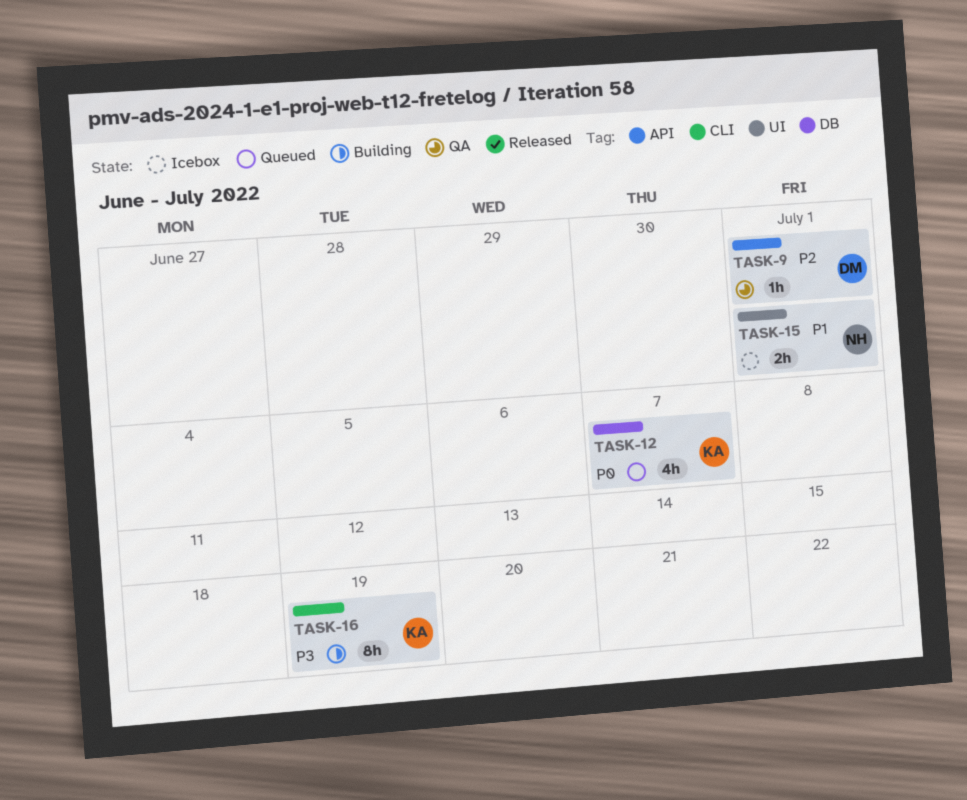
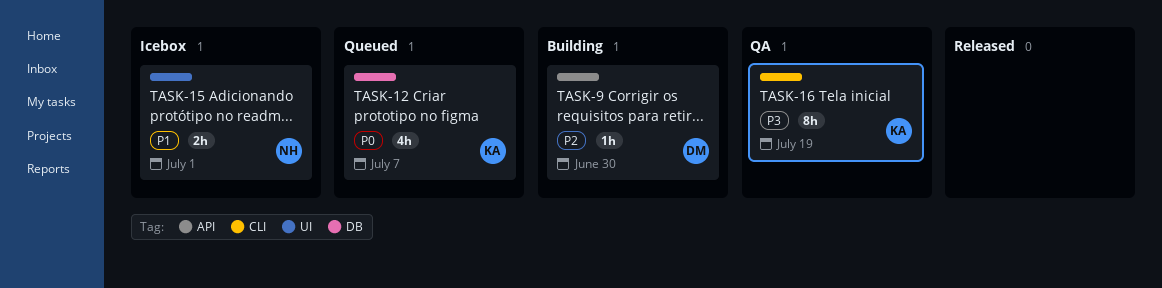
TASK-9, status: QA -> Building
TASK-9, due: Jul 1 -> Jun 30
TASK-16, status: Building -> QA

